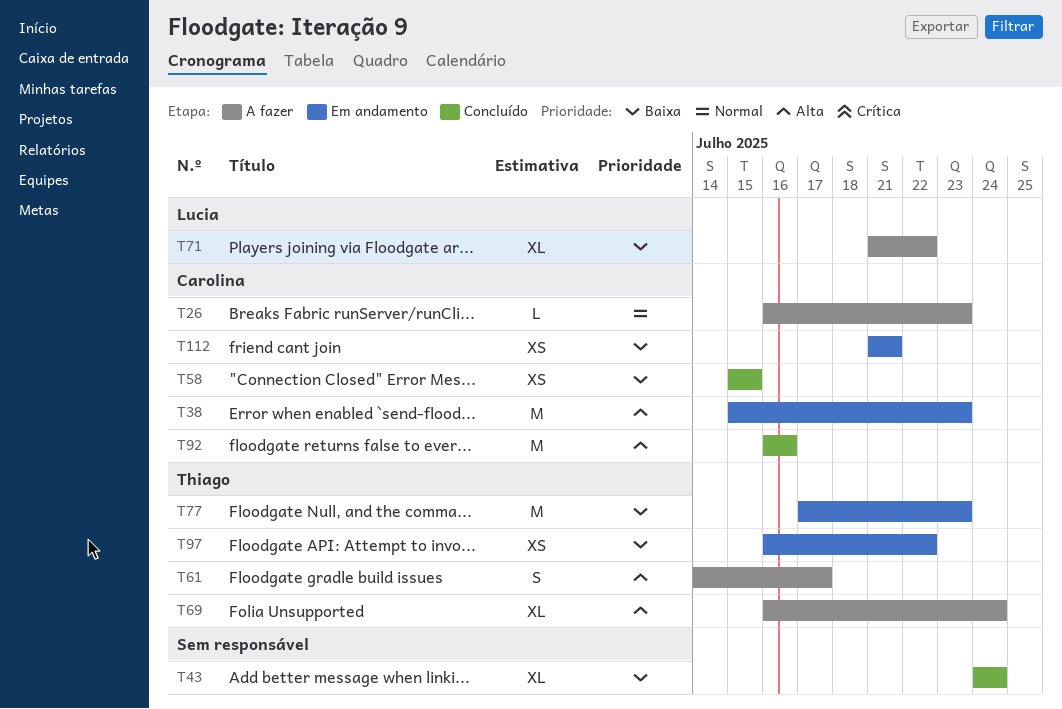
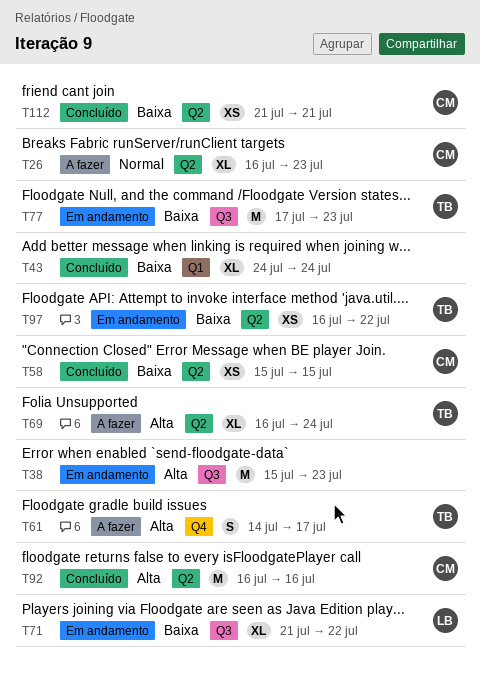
T26, estimate: L -> XL
T38, owner: Carolina -> none
T71, status: A fazer -> Em andamento
T112, status: Em andamento -> Concluído

